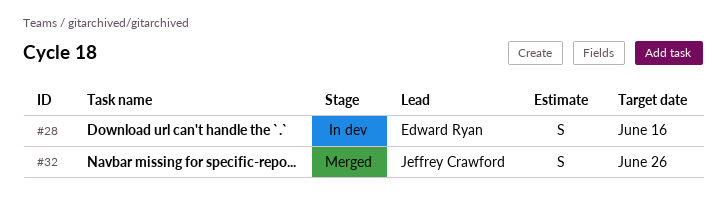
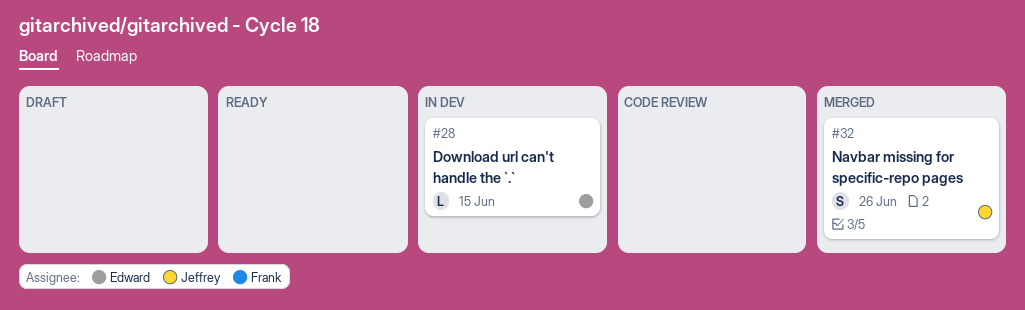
#28, estimate: S -> L
#28, due: Jun 16 -> Jun 15

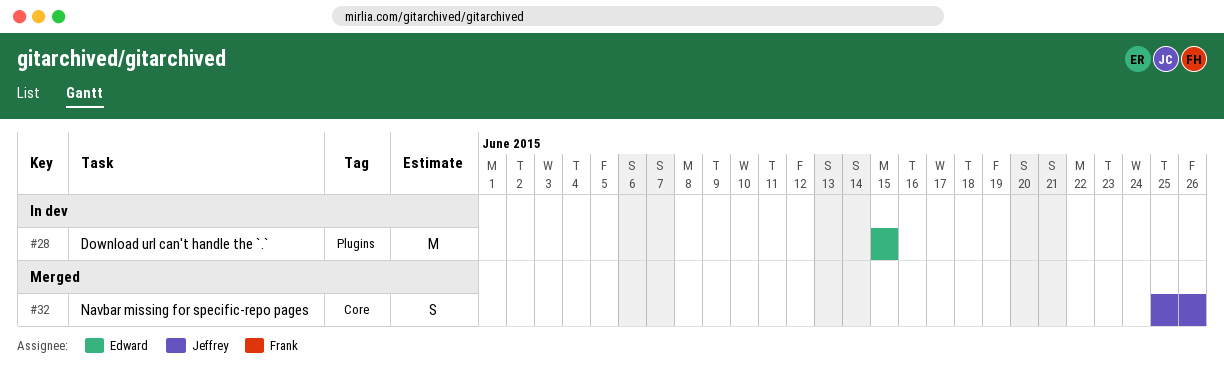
#28, estimate: L -> M

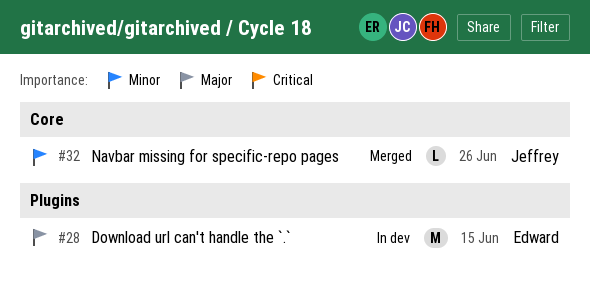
#32, estimate: S -> L

